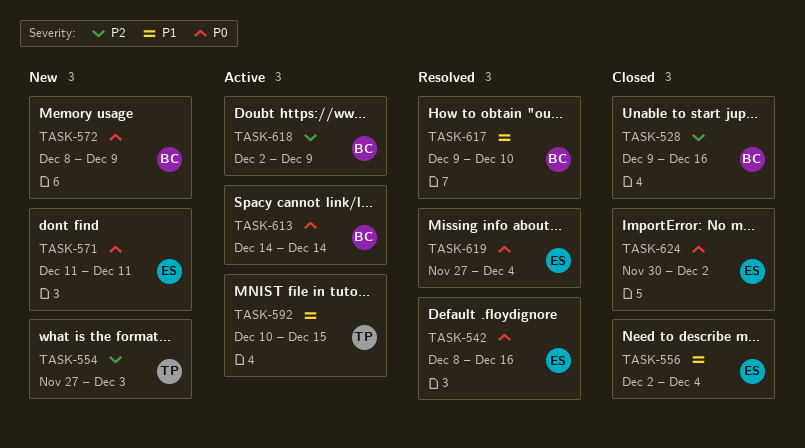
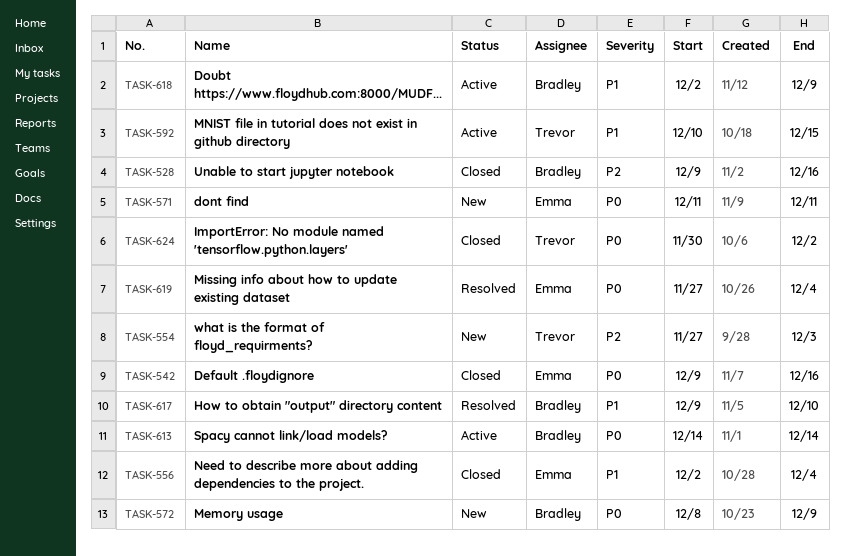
TASK-542, status: Resolved -> Closed
TASK-542, start: Dec 8 -> Dec 9
TASK-618, priority: P2 -> P1
TASK-624, owner: Emma -> Trevor

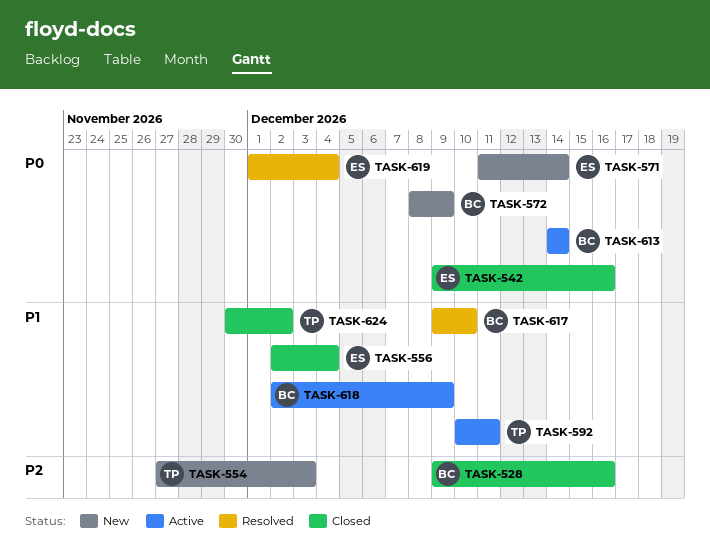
TASK-571, due: Dec 11 -> Dec 14
TASK-592, due: Dec 15 -> Dec 11
TASK-619, start: Nov 27 -> Dec 1
TASK-624, priority: P0 -> P1

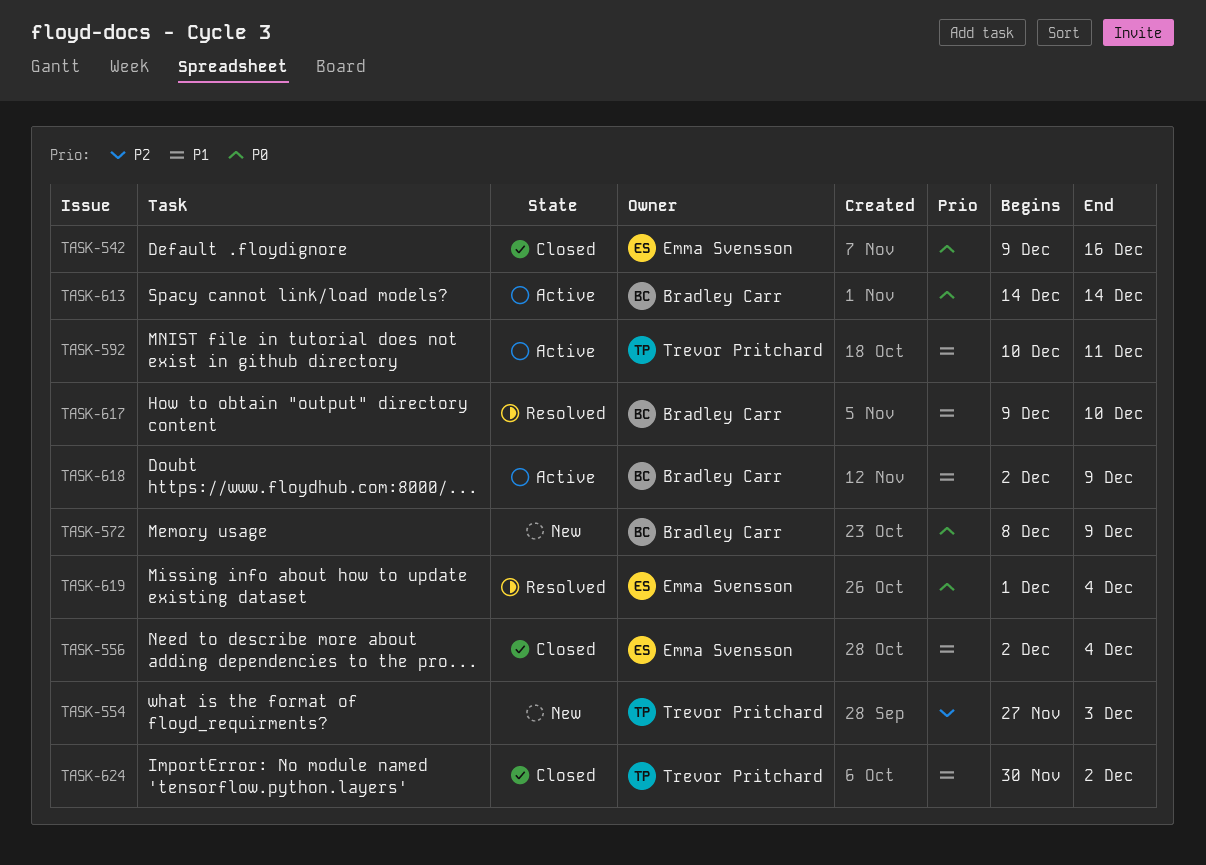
TASK-528: present -> none
TASK-571: present -> none

